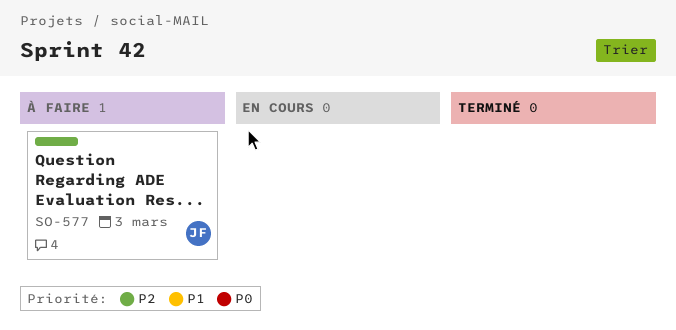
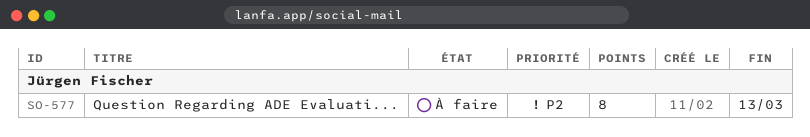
SO-577, due: Mar 3 -> Mar 13

